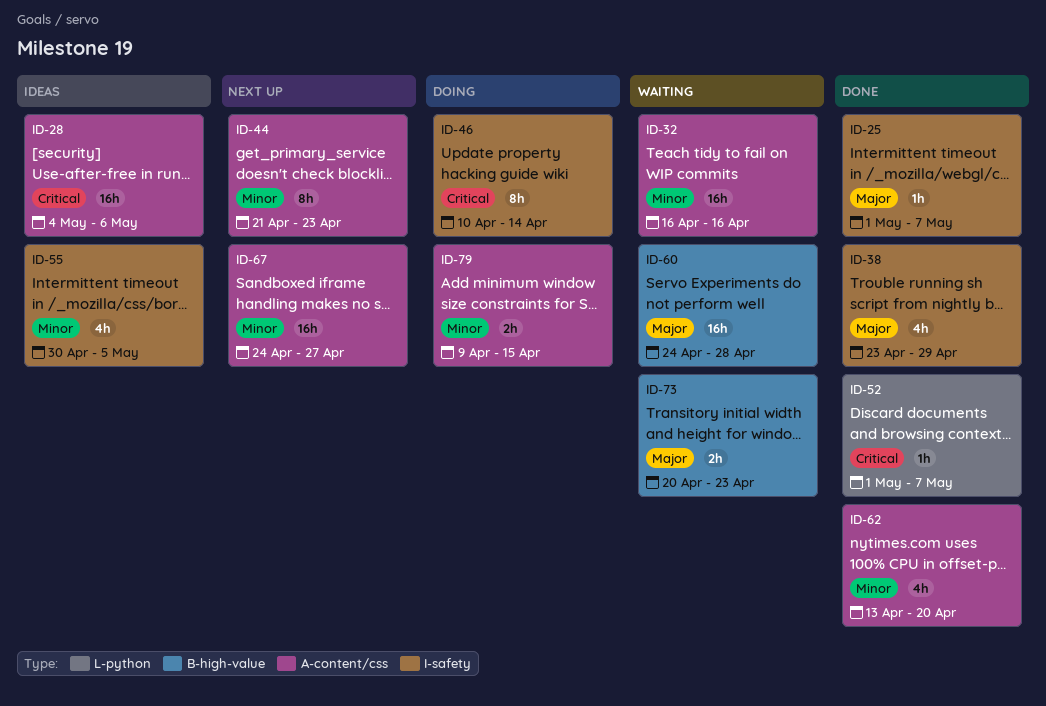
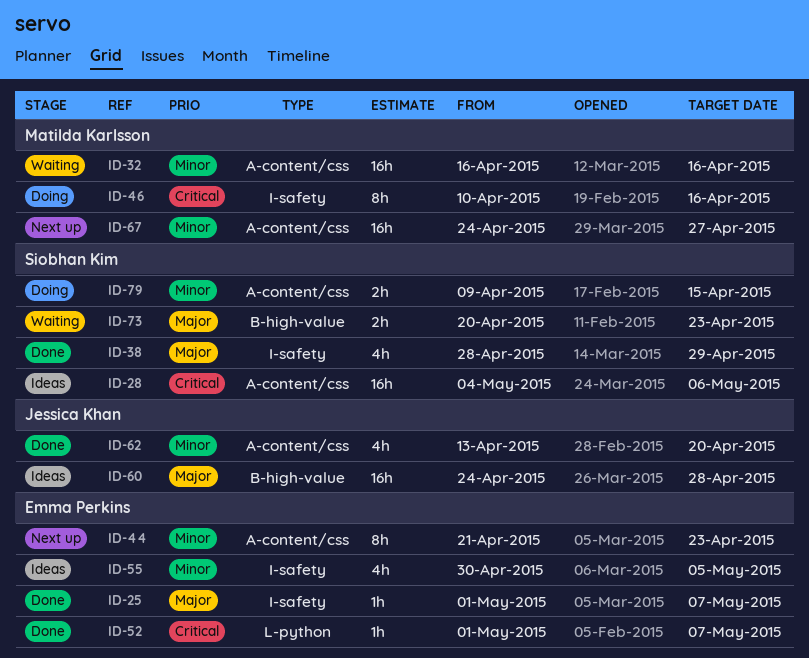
ID-38, start: Apr 23 -> Apr 28
ID-46, due: Apr 14 -> Apr 16
ID-60, status: Waiting -> Ideas

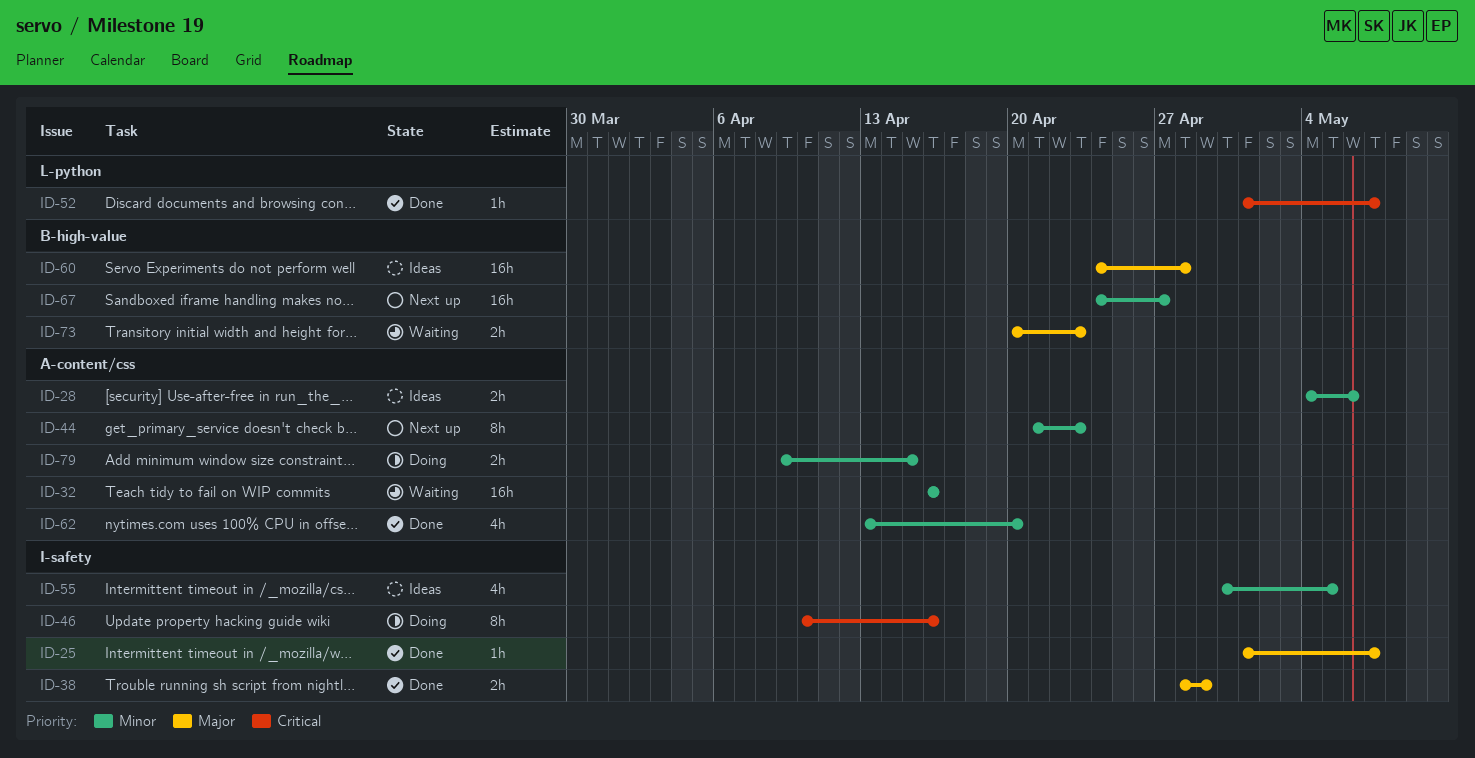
ID-28, priority: Critical -> Minor
ID-28, estimate: 16h -> 2h
ID-38, estimate: 4h -> 2h
ID-67, label: A-content/css -> B-high-value

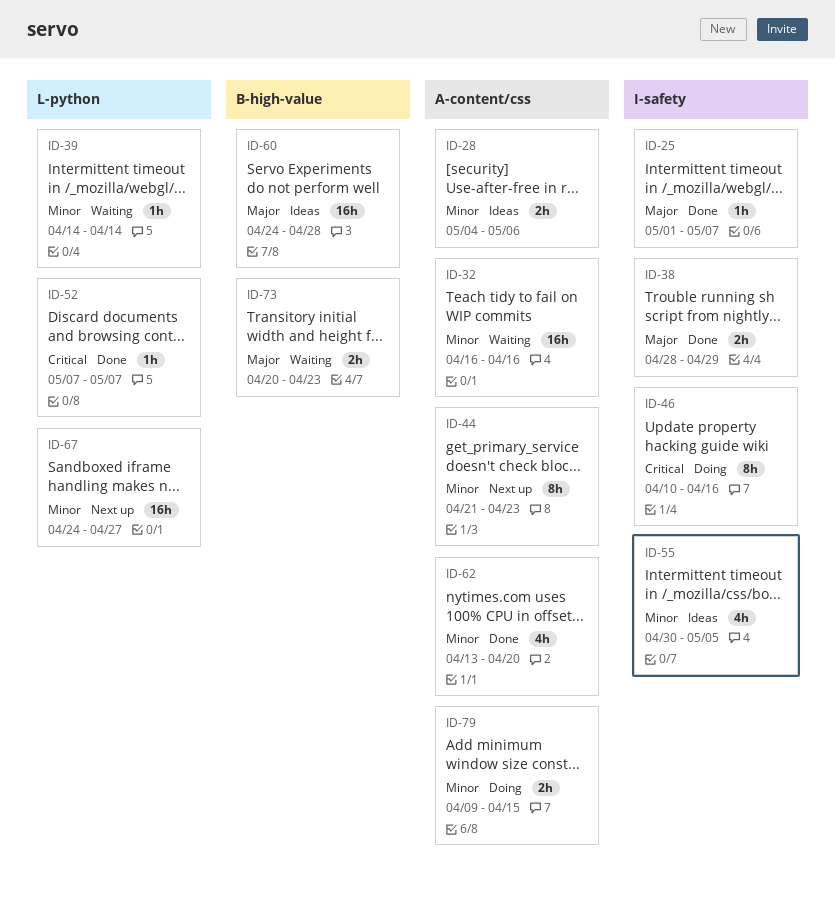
ID-39: none -> present
ID-52, start: May 1 -> May 7
ID-67, label: B-high-value -> L-python

